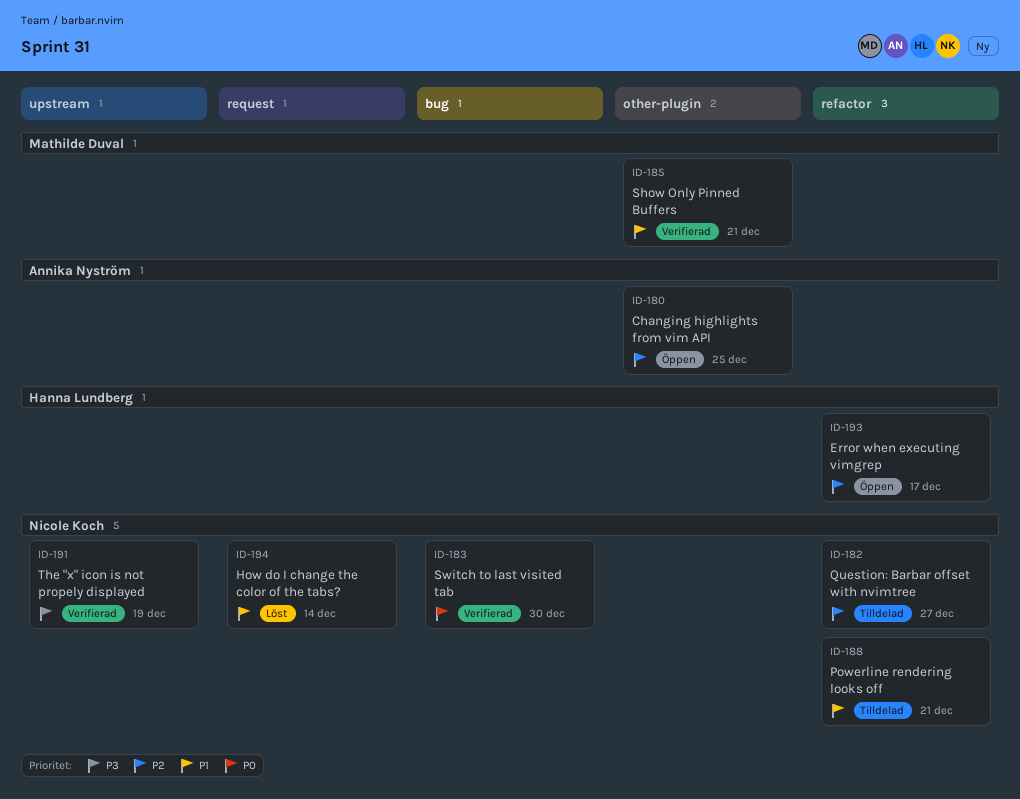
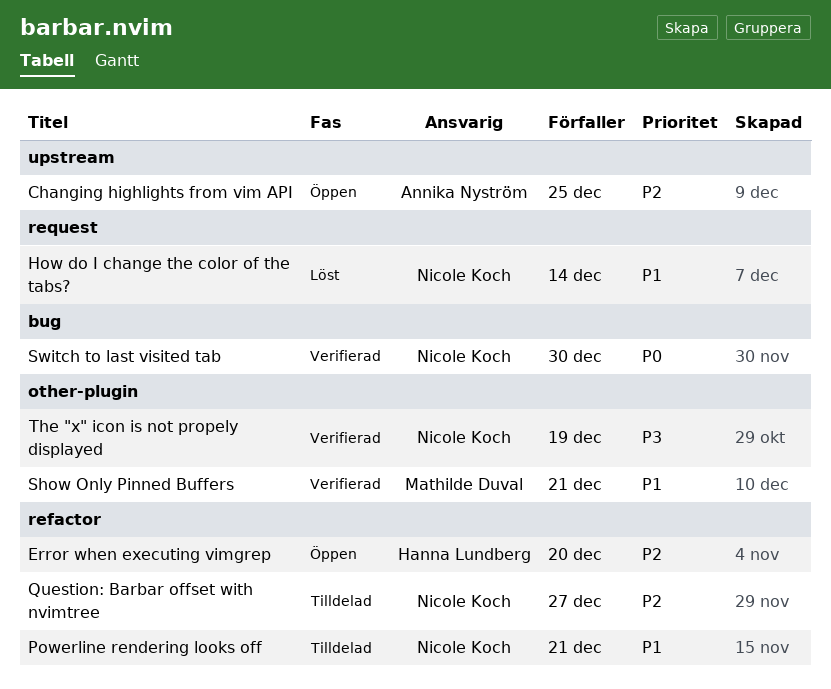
Changing highlights from vim API, label: other-plugin -> upstream
Error when executing vimgrep, due: Dec 17 -> Dec 20
The "x" icon is not propely displayed, label: upstream -> other-plugin

